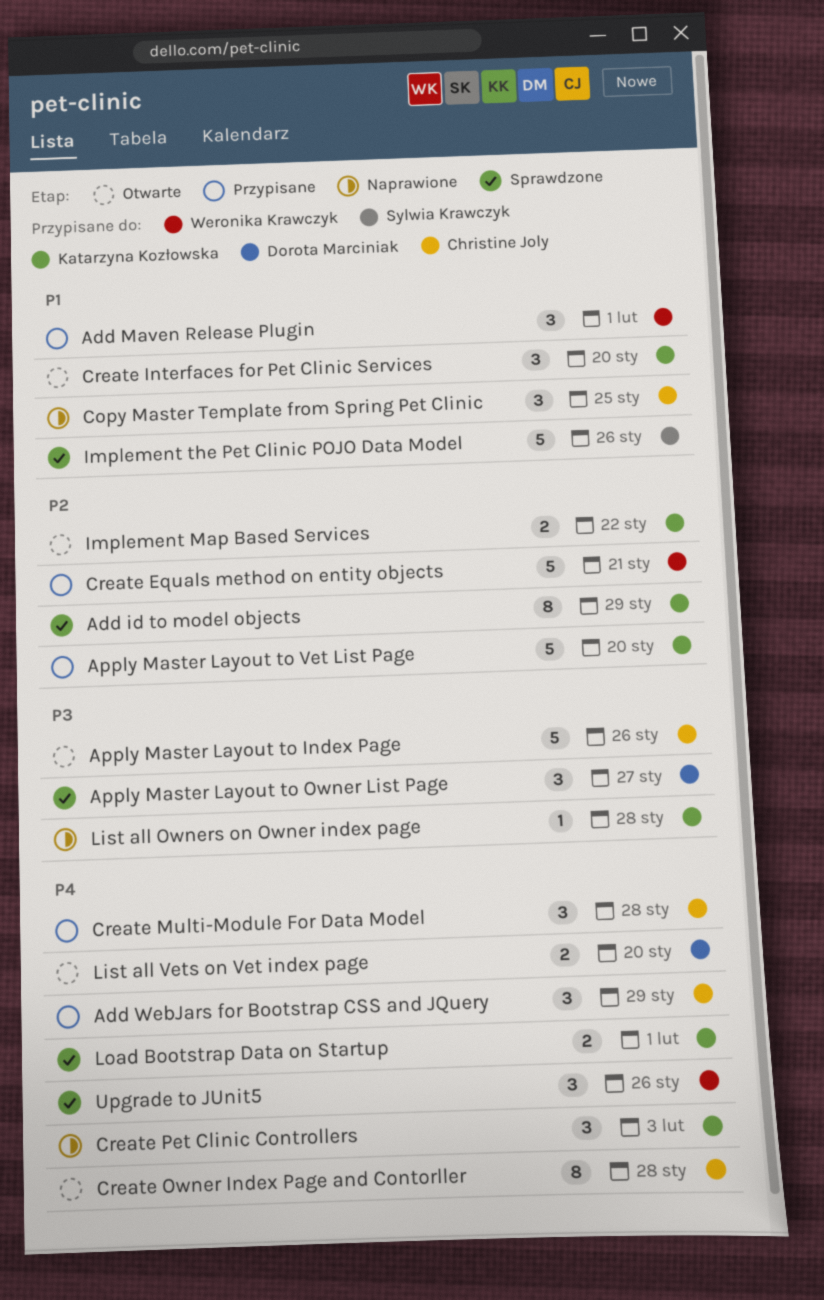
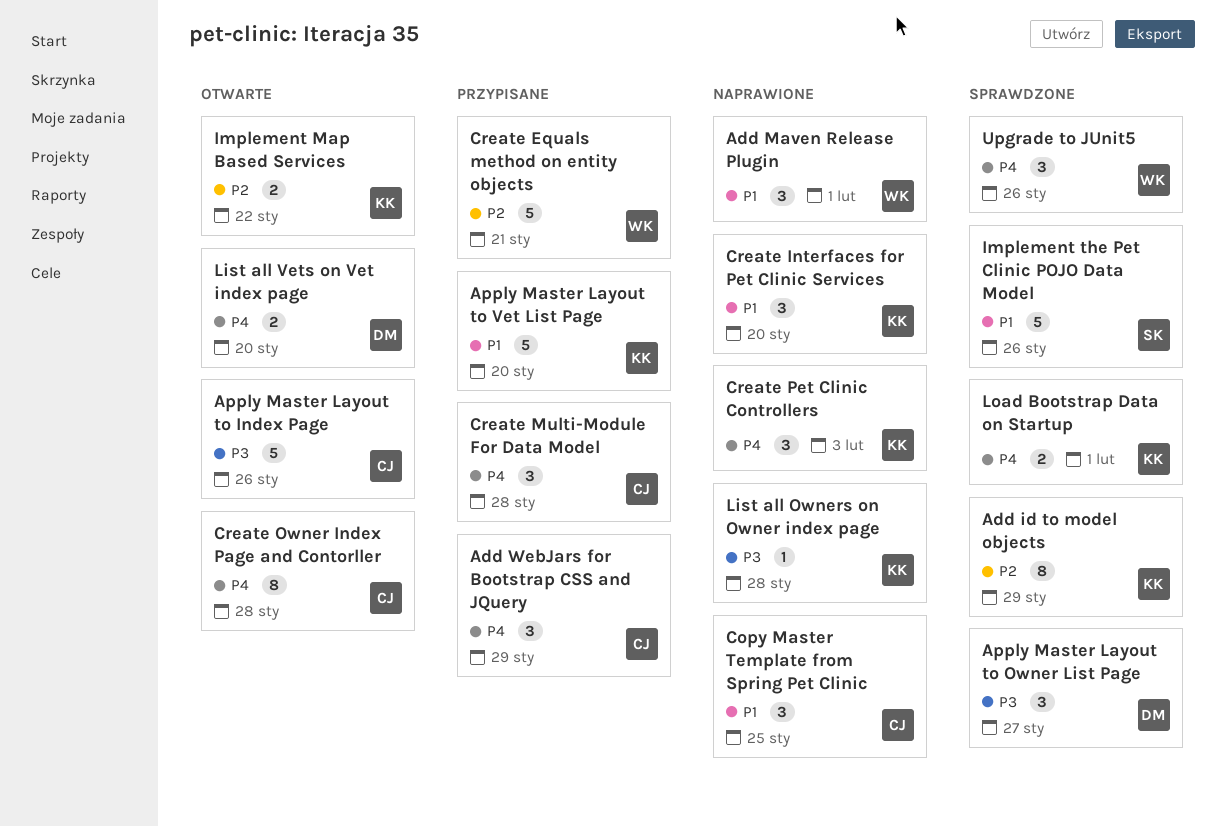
Add Maven Release Plugin, status: Przypisane -> Naprawione
Apply Master Layout to Vet List Page, priority: P2 -> P1
Create Interfaces for Pet Clinic Services, status: Otwarte -> Naprawione

